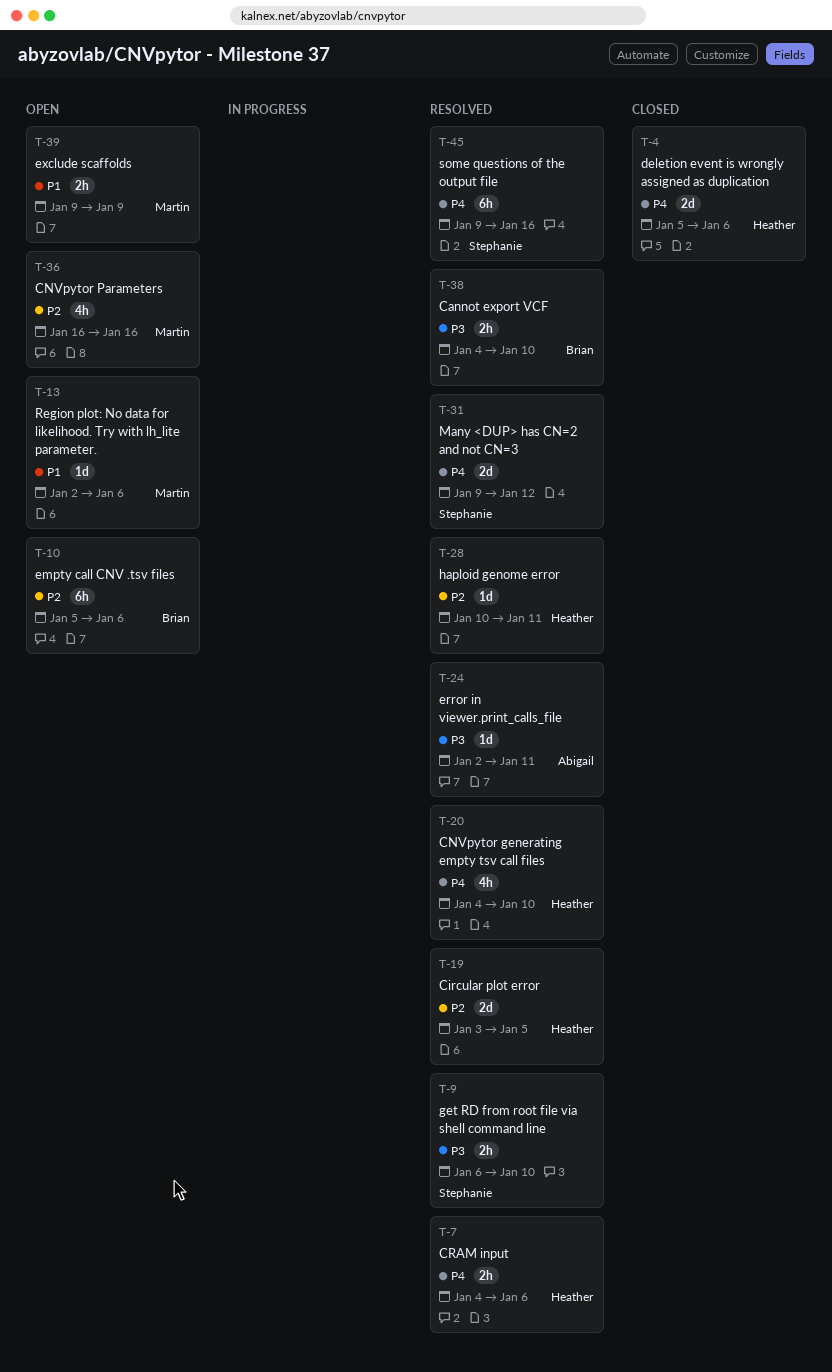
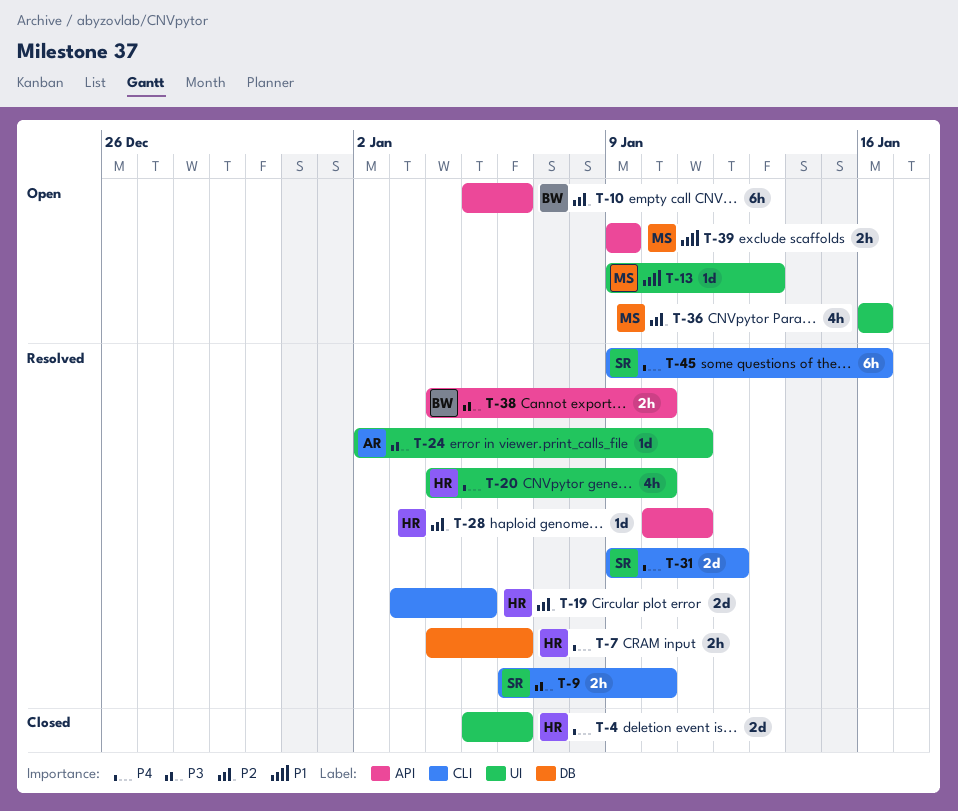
T-13, start: Jan 2 -> Jan 9
T-13, due: Jan 6 -> Jan 13

